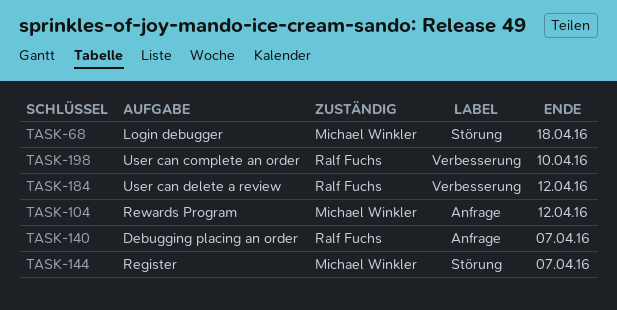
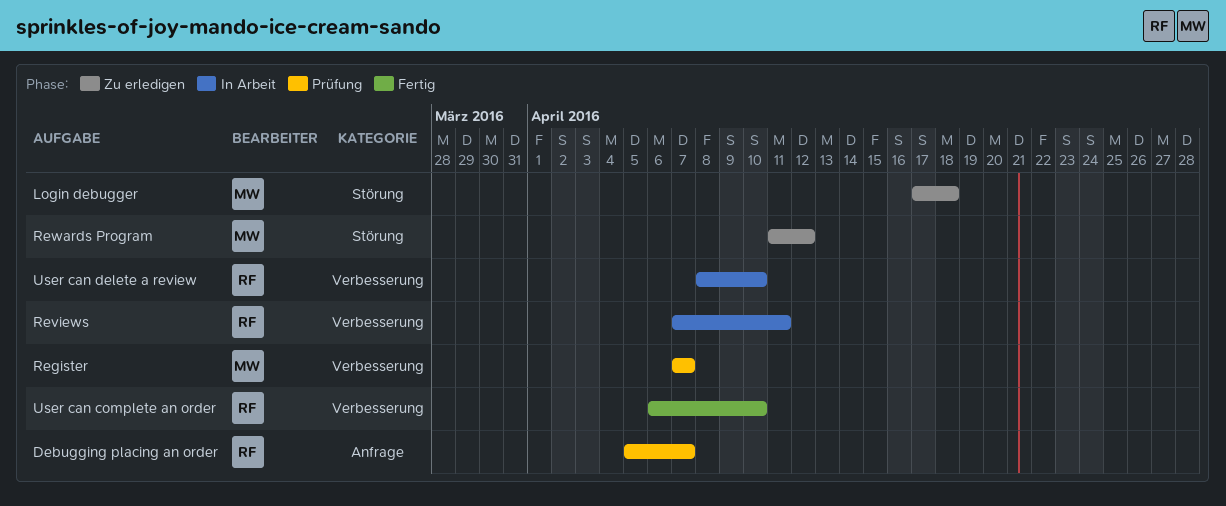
Register, label: Störung -> Verbesserung
Reviews: none -> present
Rewards Program, label: Anfrage -> Störung
User can delete a review, due: Apr 12 -> Apr 10

